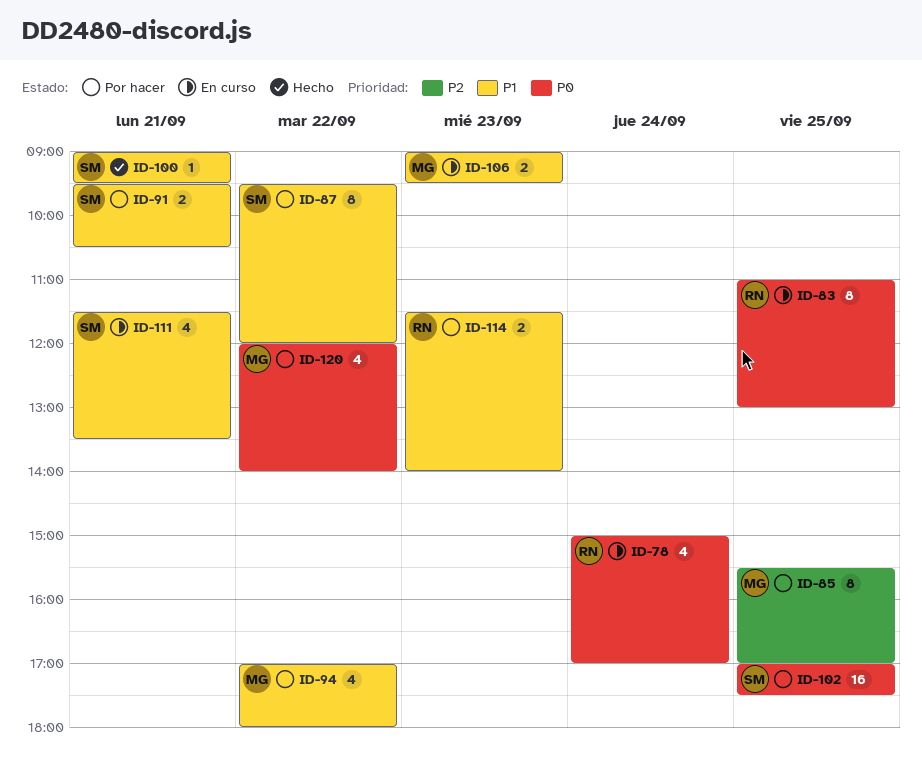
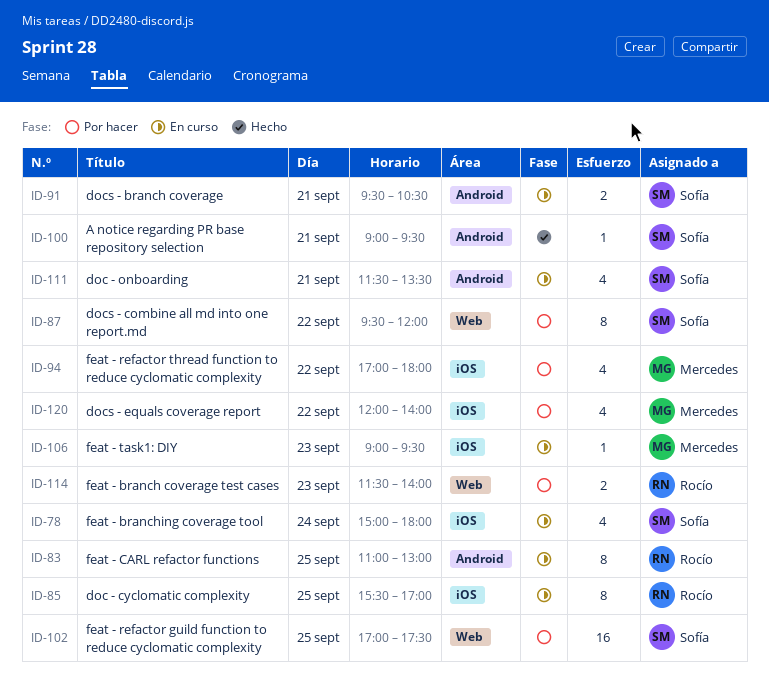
ID-78, owner: Rocío -> Sofía
ID-78, ends: 17:00 -> 18:00
ID-85, status: Por hacer -> En curso
ID-85, owner: Mercedes -> Rocío
ID-91, status: Por hacer -> En curso
ID-106, estimate: 2 -> 1

